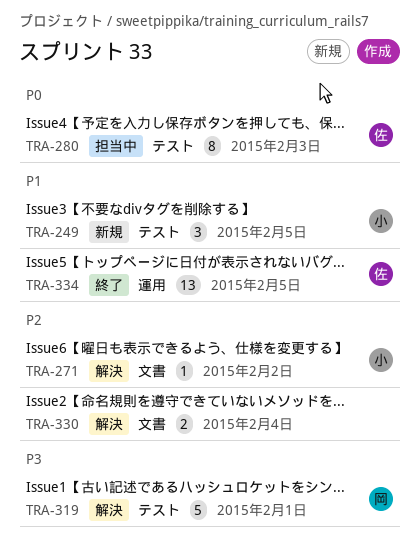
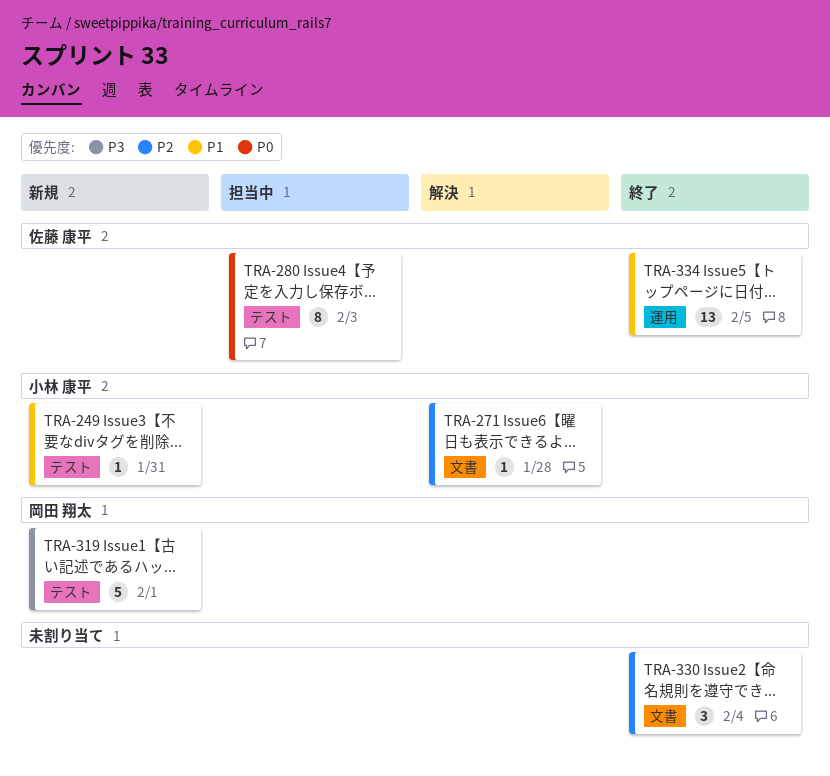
TRA-249, estimate: 3 -> 1
TRA-249, due: Feb 5 -> Jan 31
TRA-271, due: Feb 2 -> Jan 28
TRA-319, status: 解決 -> 新規
TRA-330, status: 解決 -> 終了
TRA-330, estimate: 2 -> 3

